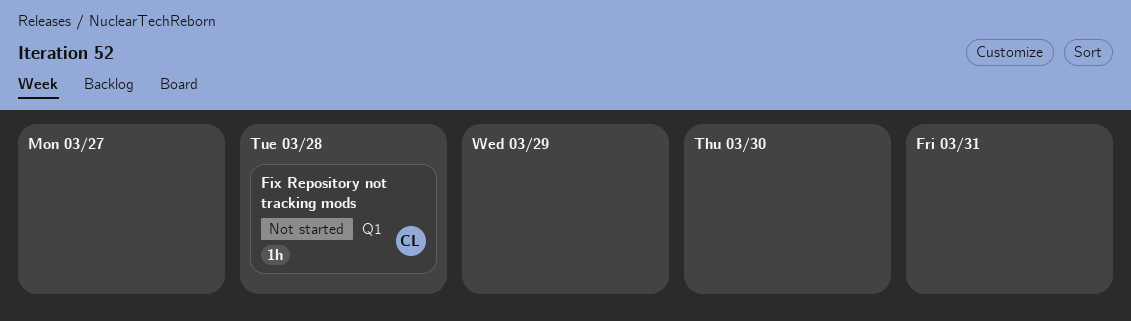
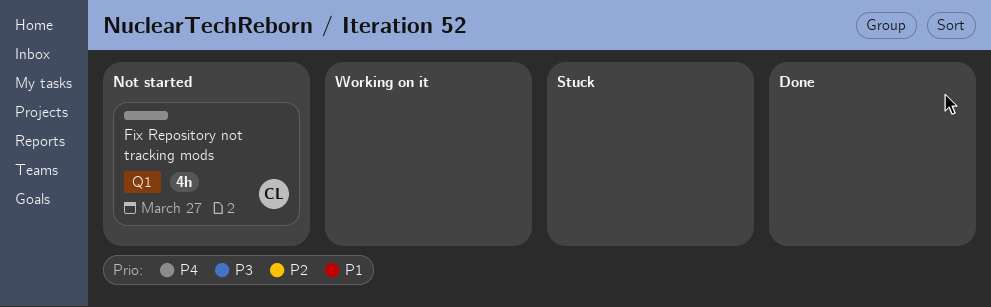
Fix Repository not tracking mods, estimate: 1h -> 4h
Fix Repository not tracking mods, due: Mar 28 -> Mar 27

